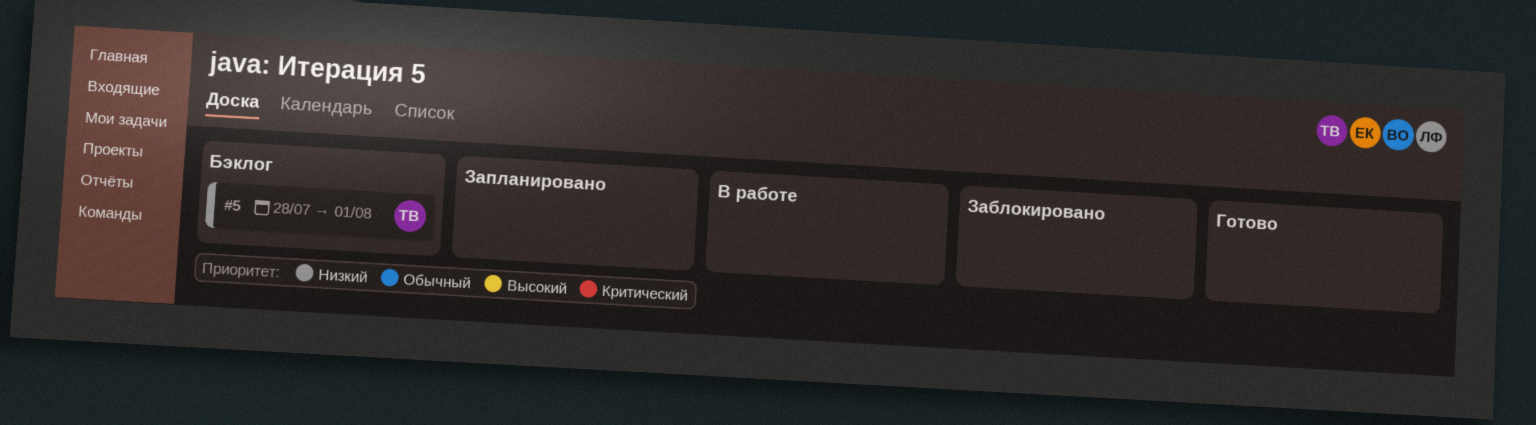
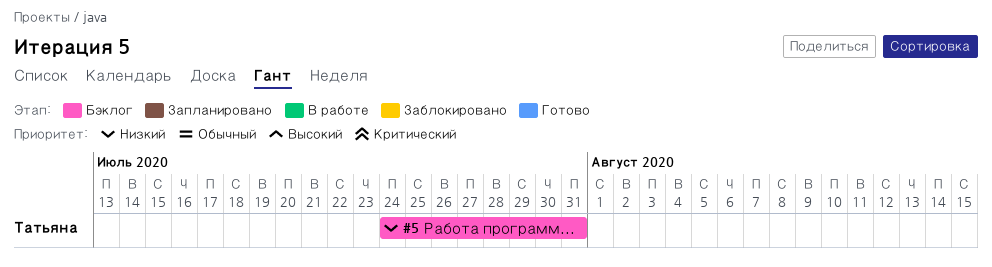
#5, start: Jul 28 -> Jul 24
#5, due: Aug 1 -> Jul 31

